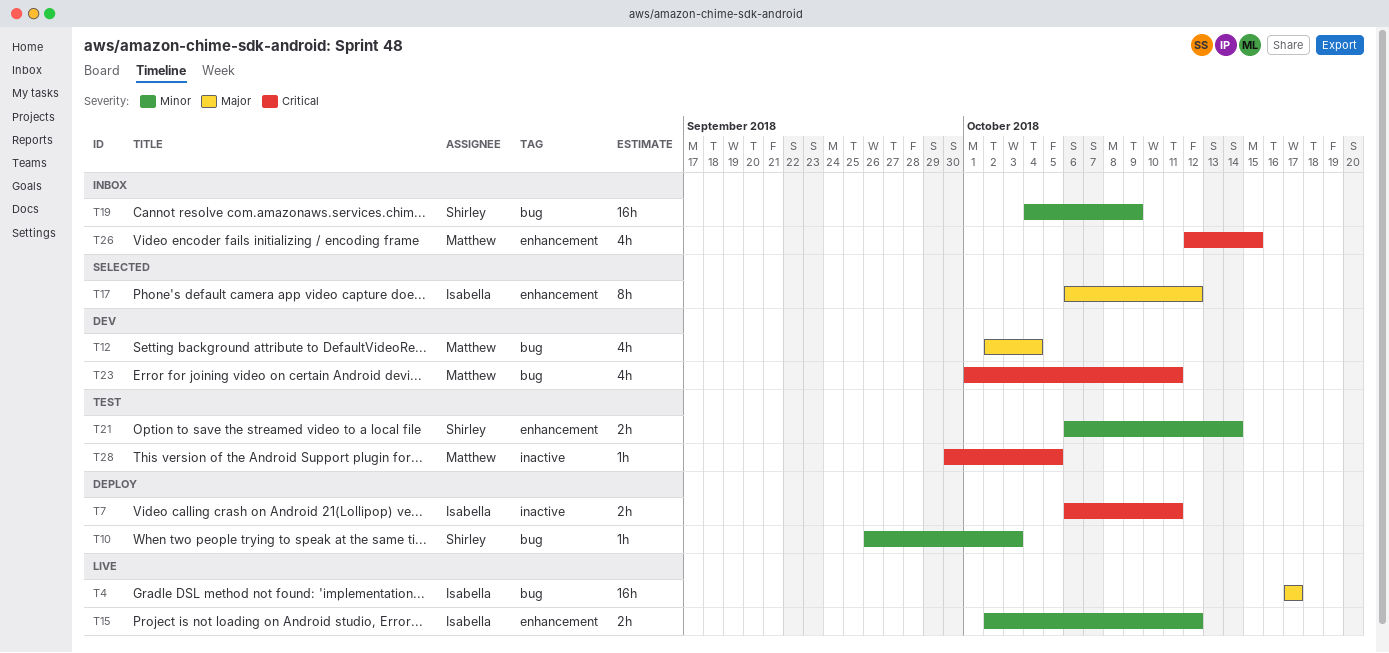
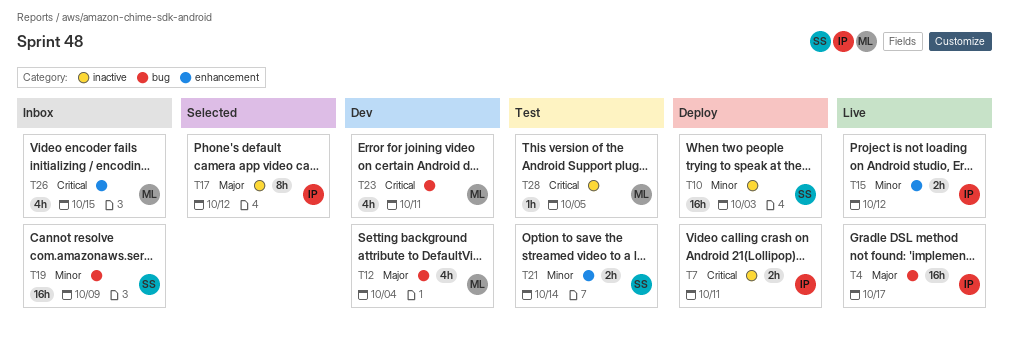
T10, label: bug -> inactive
T10, estimate: 1h -> 16h
T17, label: enhancement -> inactive

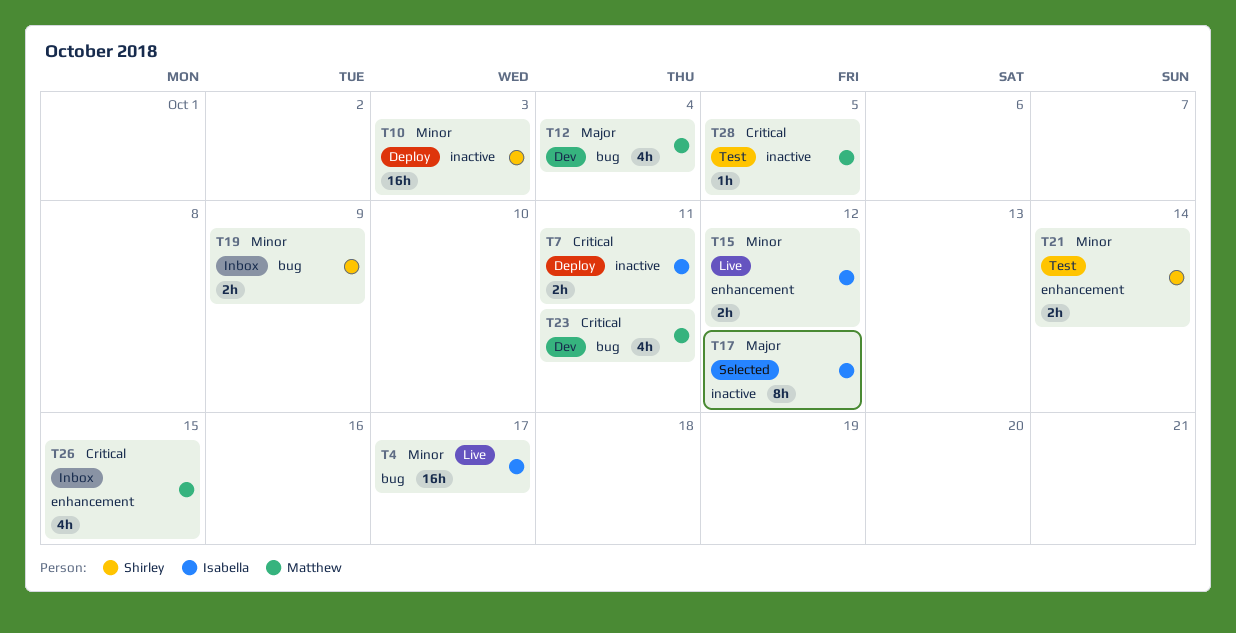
T4, priority: Major -> Minor
T19, estimate: 16h -> 2h

